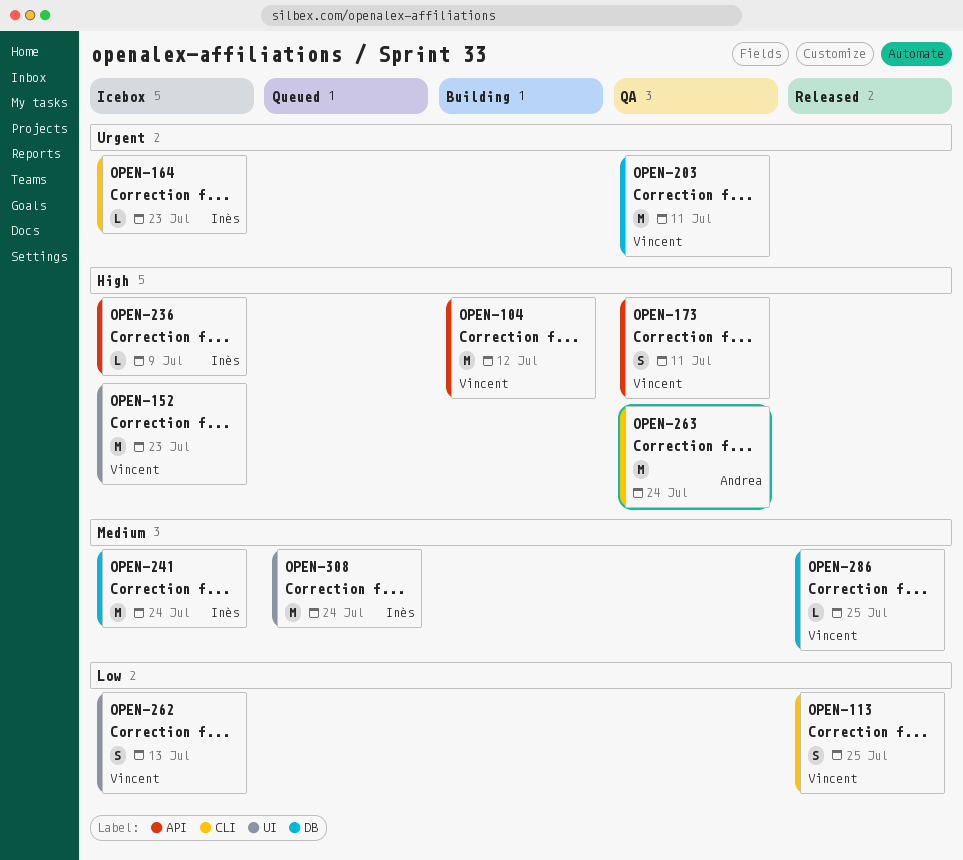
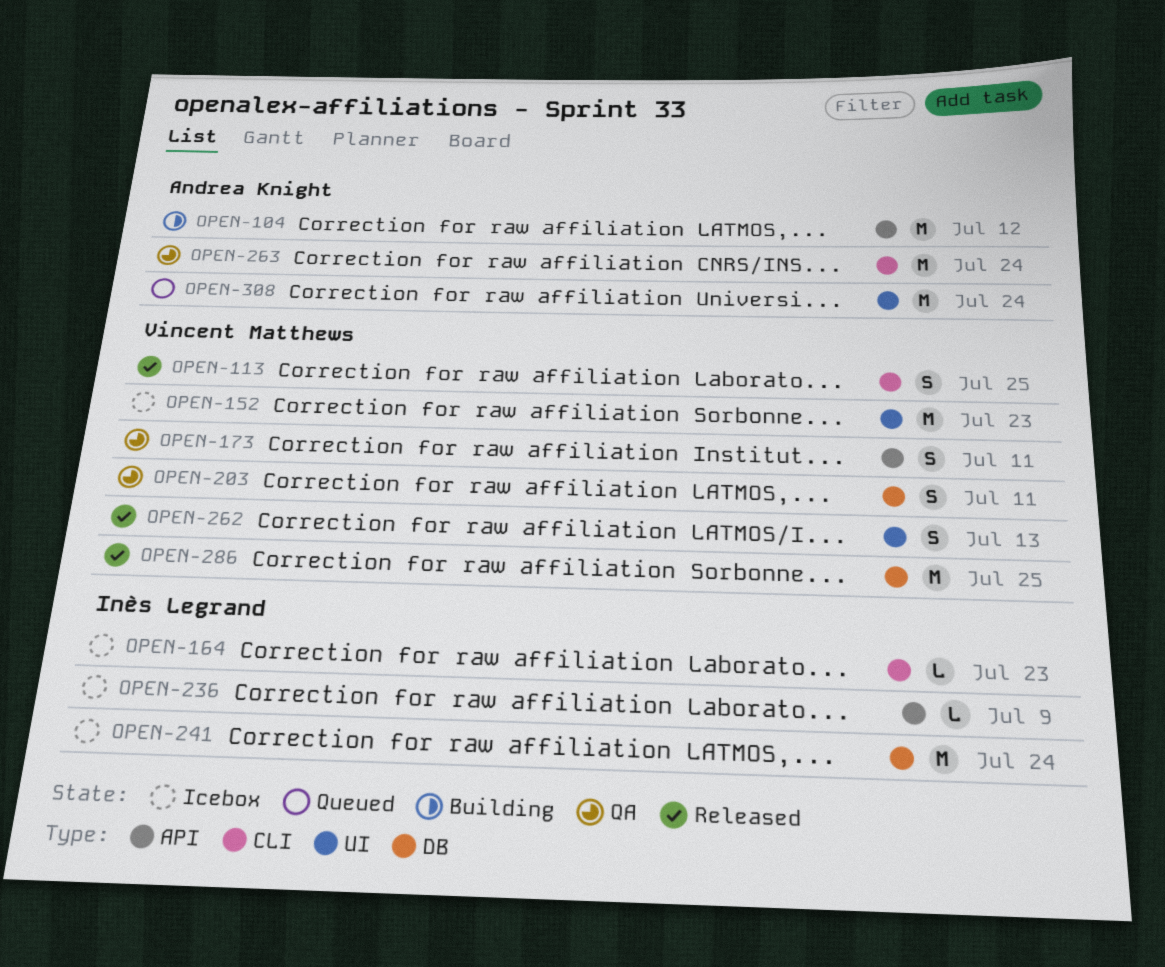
OPEN-104, owner: Vincent Matthews -> Andrea Knight
OPEN-203, estimate: M -> S
OPEN-262, status: Icebox -> Released
OPEN-286, estimate: L -> M
OPEN-308, owner: Inès Legrand -> Andrea Knight

